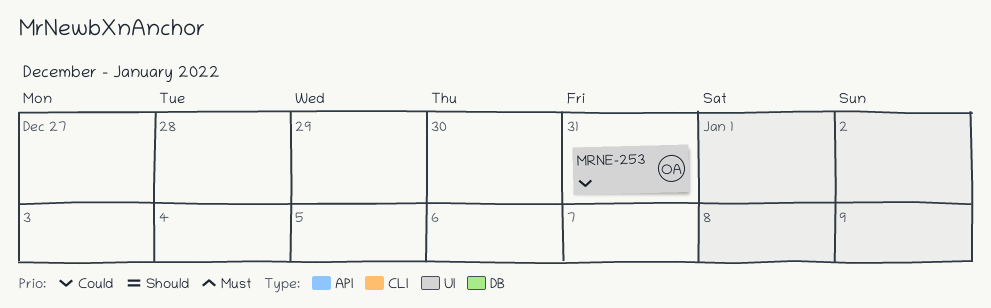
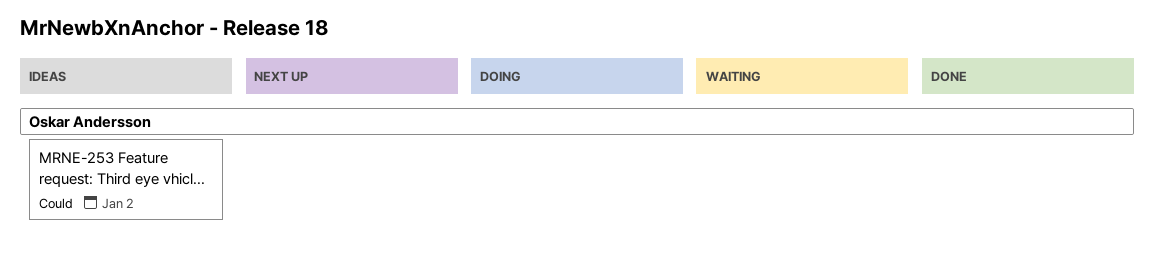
MRNE-253, due: Dec 31 -> Jan 2

